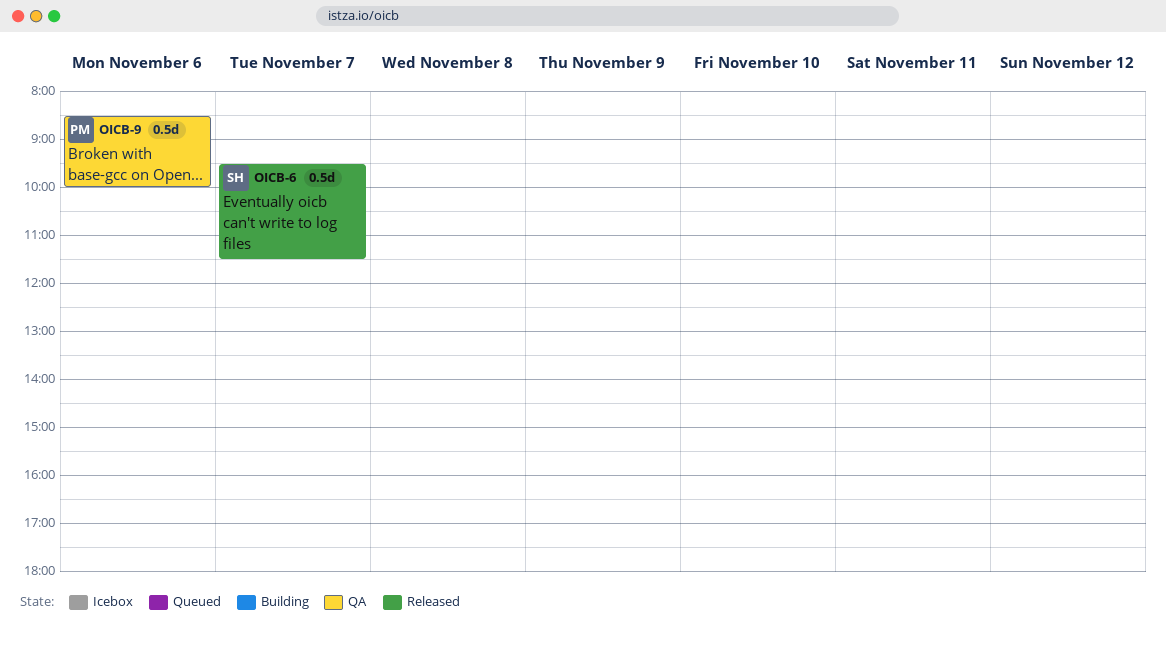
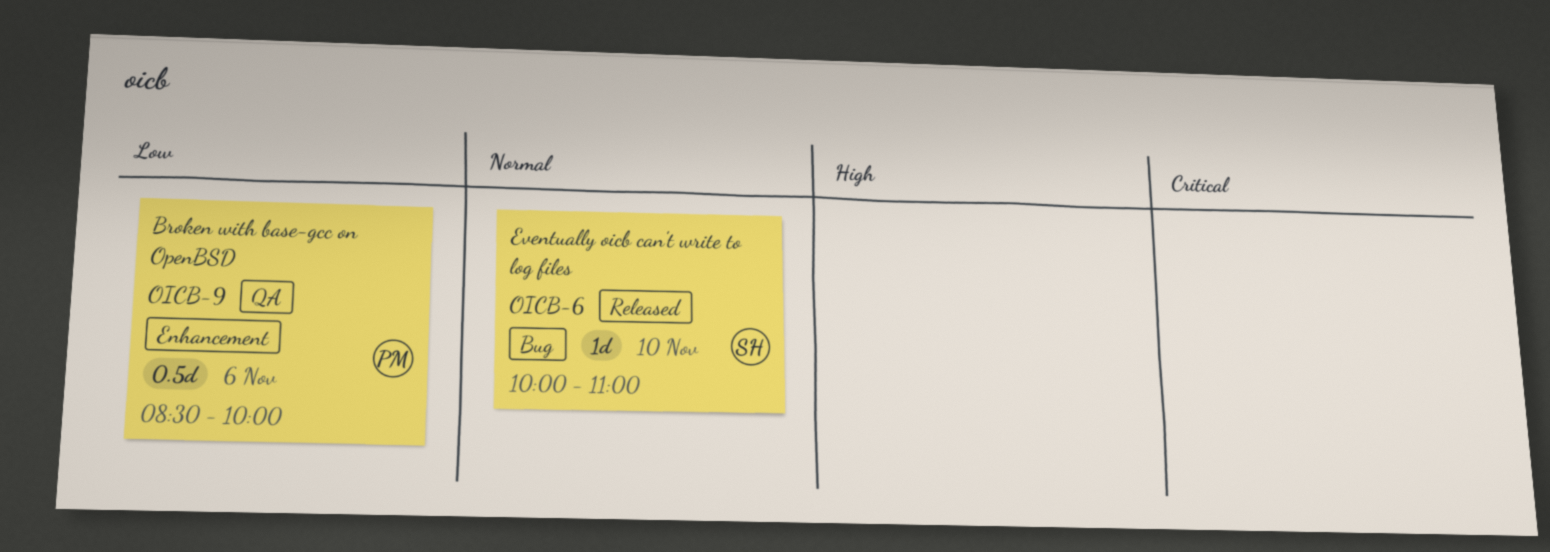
OICB-6, estimate: 0.5d -> 1d
OICB-6, day: Nov 7 -> Nov 10
OICB-6, begins: 09:30 -> 10:00
OICB-6, ends: 11:30 -> 11:00

